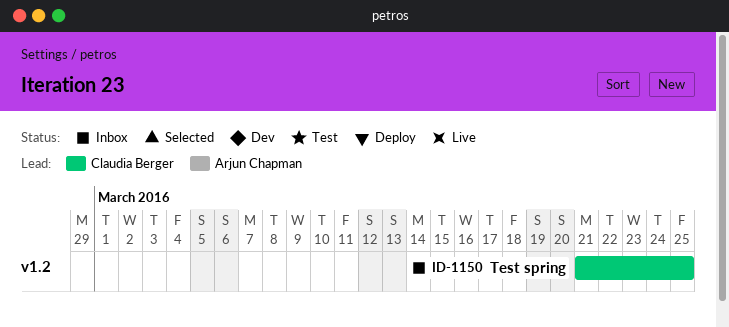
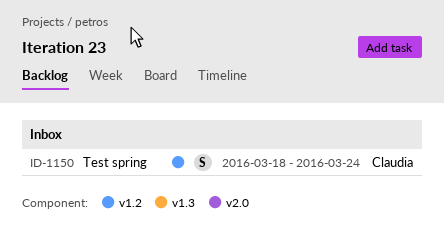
ID-1150, start: Mar 21 -> Mar 18
ID-1150, due: Mar 25 -> Mar 24

